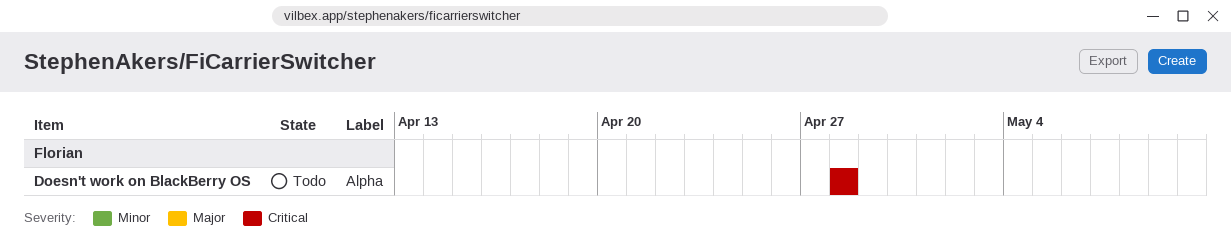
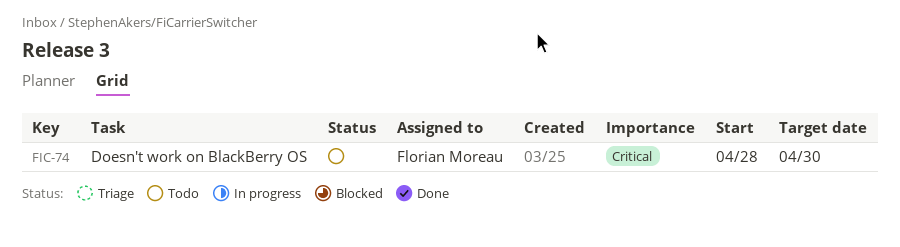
Doesn't work on BlackBerry OS, due: Apr 28 -> Apr 30

